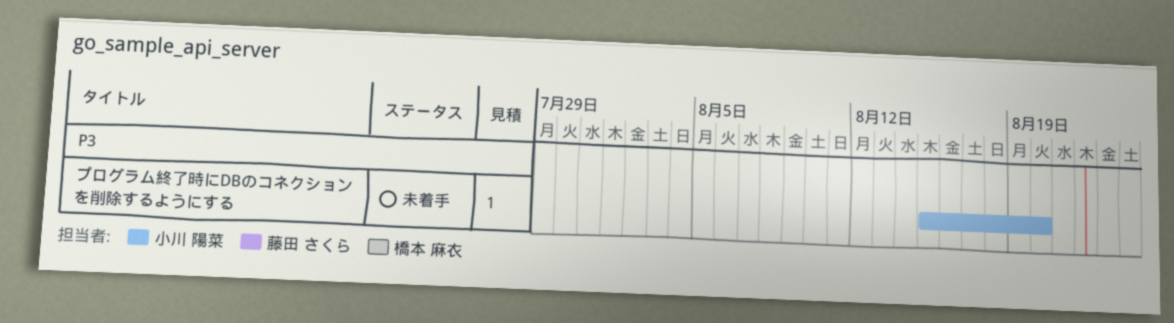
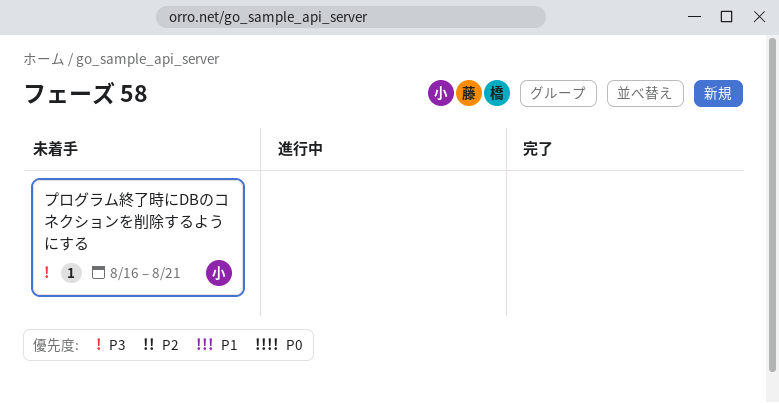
プログラム終了時にDBのコネクションを削除するようにする, start: Aug 15 -> Aug 16
プログラム終了時にDBのコネクションを削除するようにする, due: Aug 20 -> Aug 21

